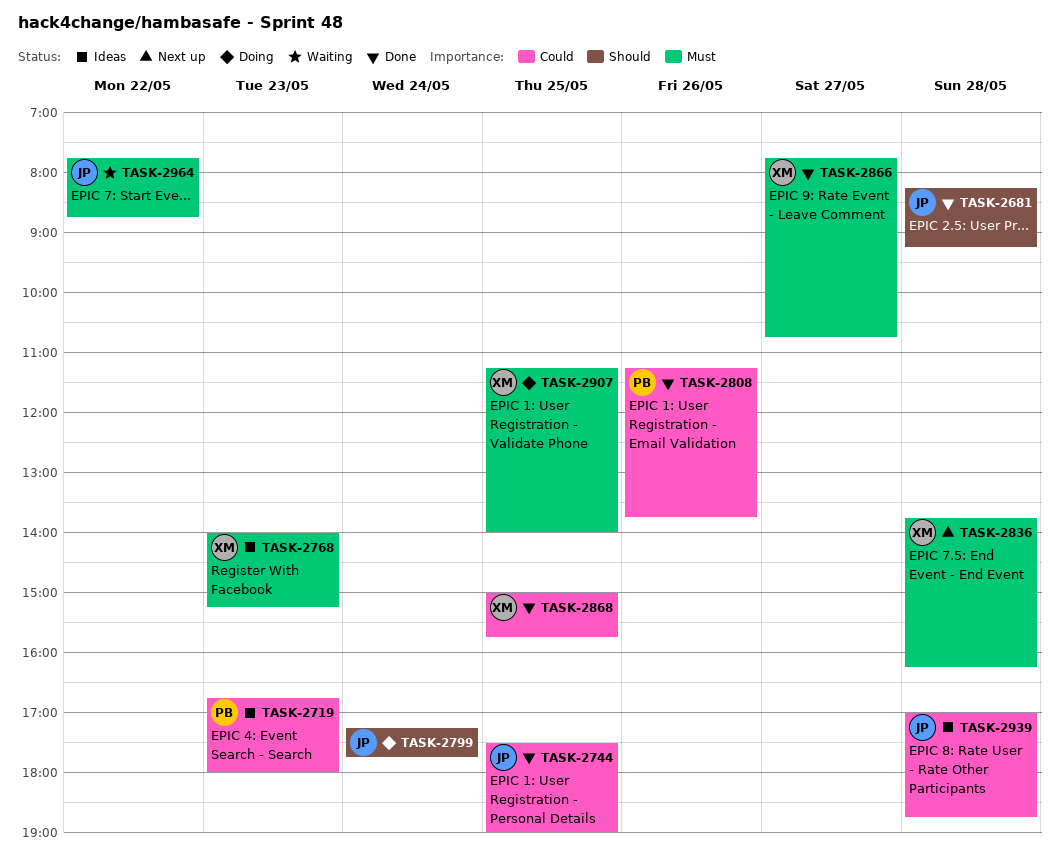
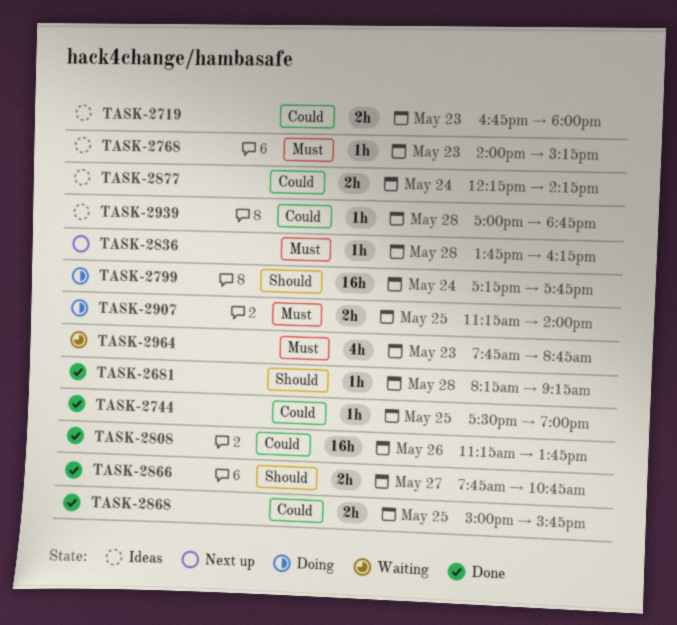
TASK-2866, priority: Must -> Should
TASK-2877: none -> present
TASK-2964, day: May 22 -> May 23

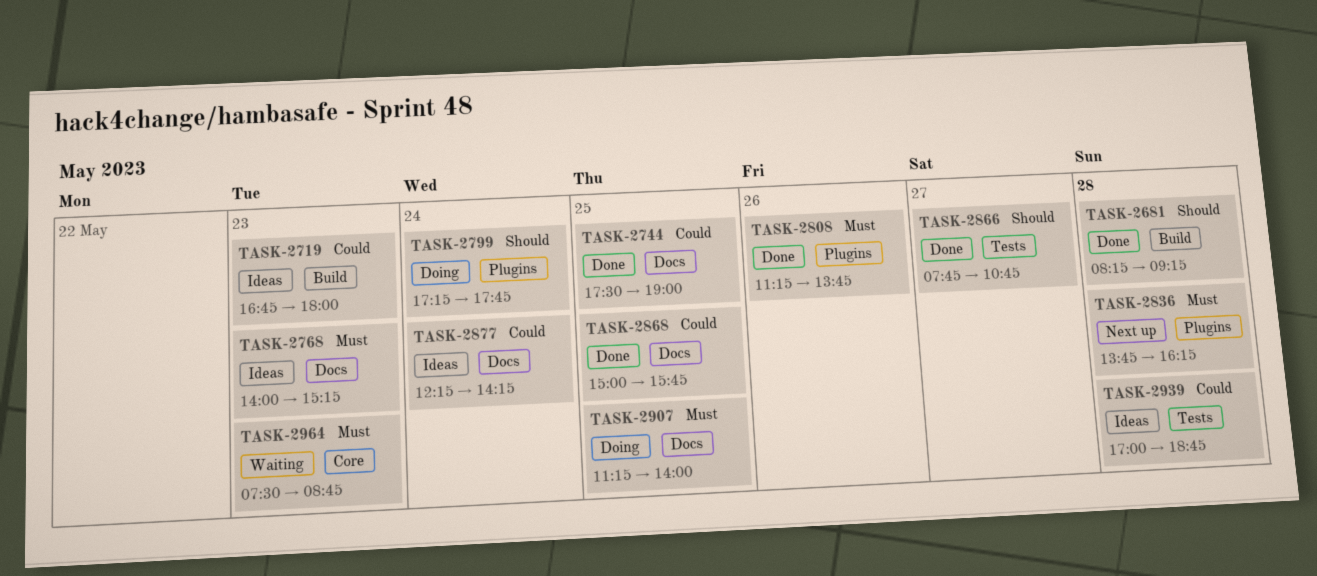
TASK-2808, priority: Could -> Must
TASK-2964, begins: 07:45 -> 07:30

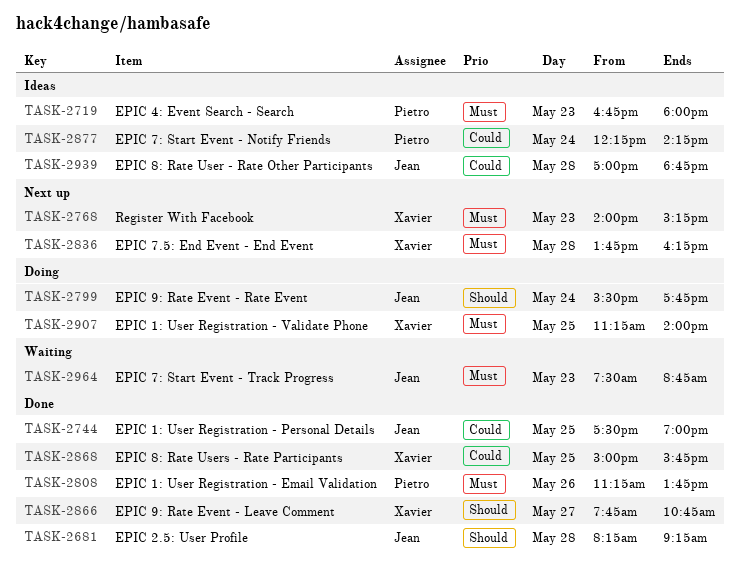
TASK-2719, priority: Could -> Must
TASK-2768, status: Ideas -> Next up
TASK-2799, begins: 17:15 -> 15:30

